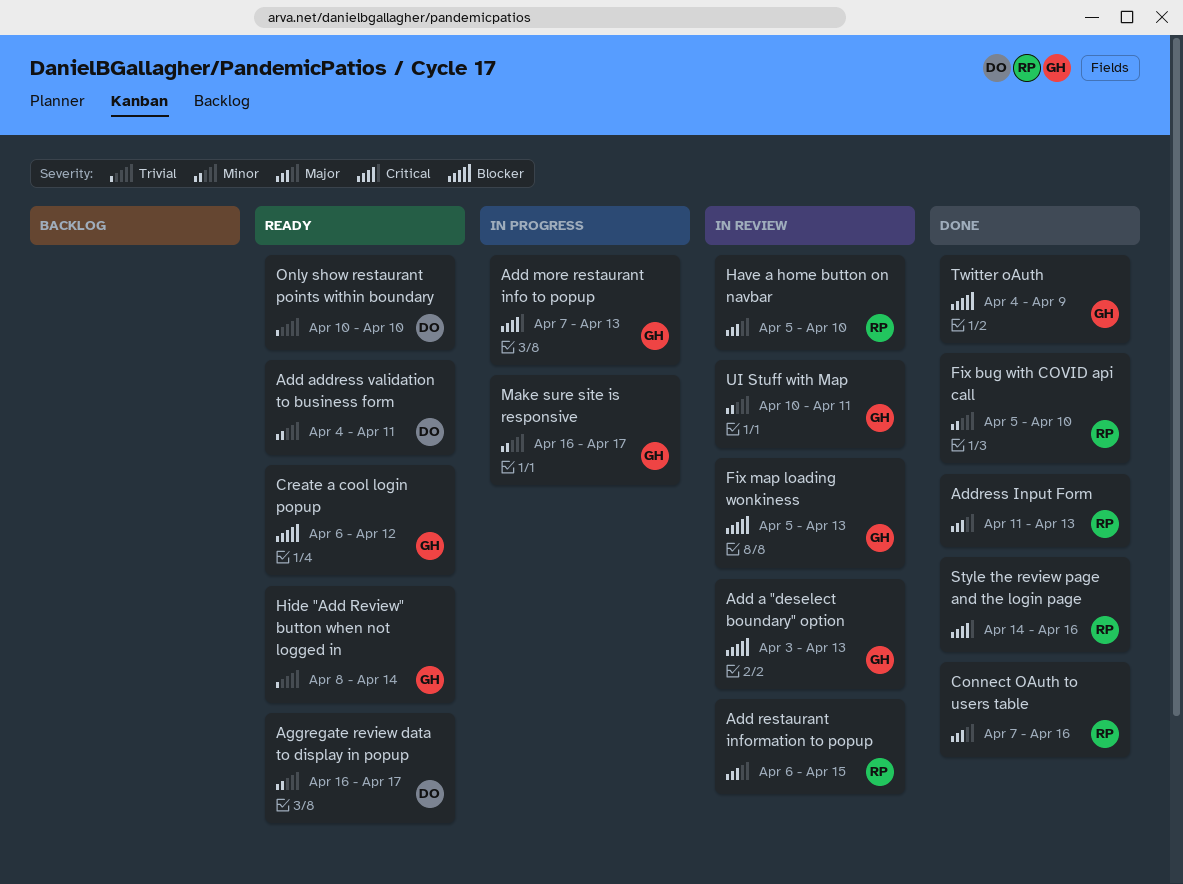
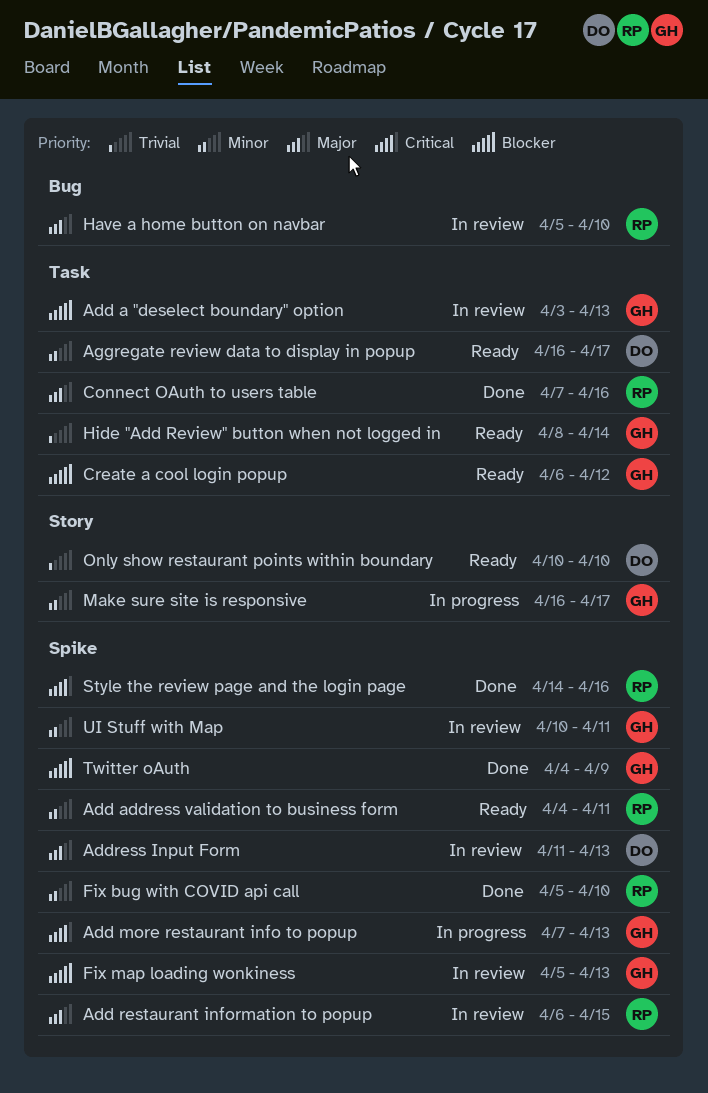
Add address validation to business form, owner: DO -> RP
Address Input Form, status: Done -> In review
Address Input Form, owner: RP -> DO

